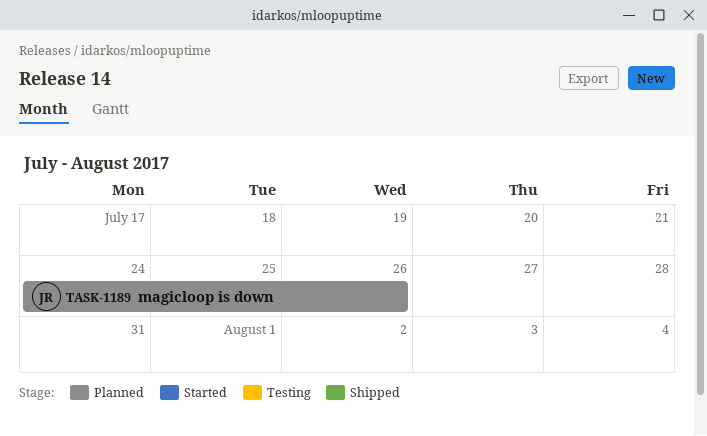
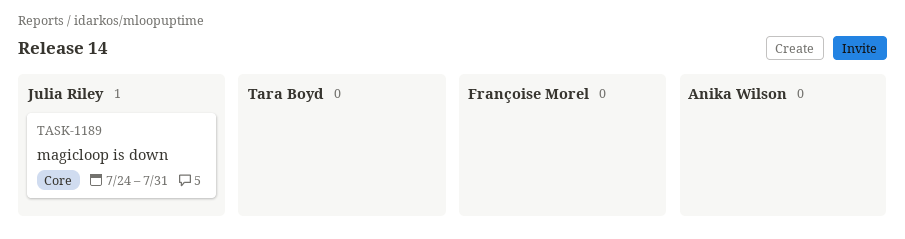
TASK-1189, due: Jul 26 -> Jul 31

